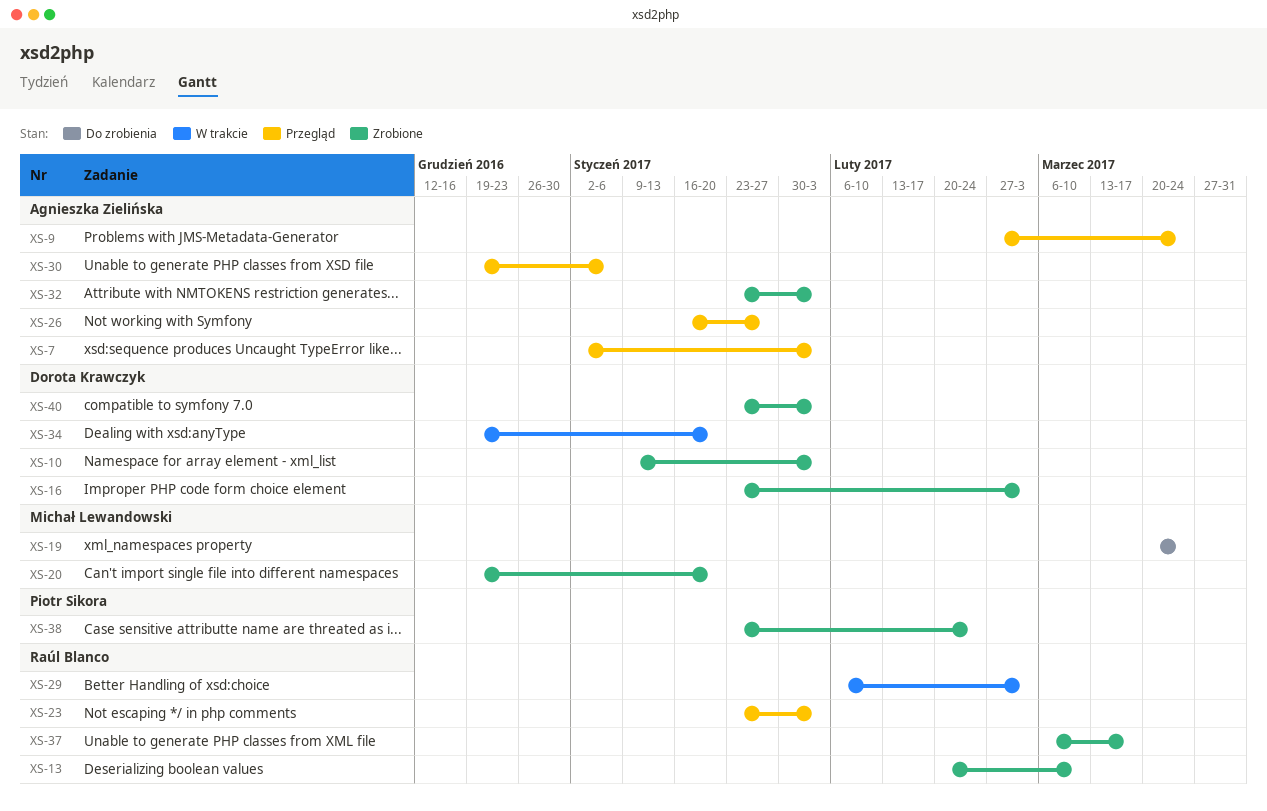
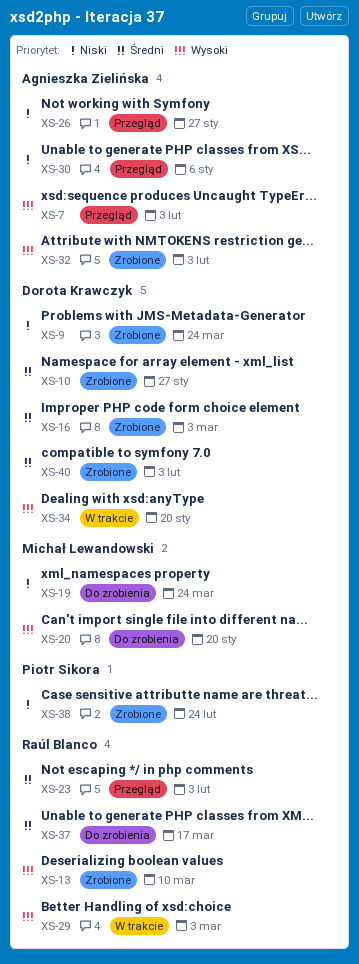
XS-9, status: Przegląd -> Zrobione
XS-9, owner: Agnieszka Zielińska -> Dorota Krawczyk
XS-10, due: Feb 3 -> Jan 27
XS-20, status: Zrobione -> Do zrobienia
XS-37, status: Zrobione -> Do zrobienia

